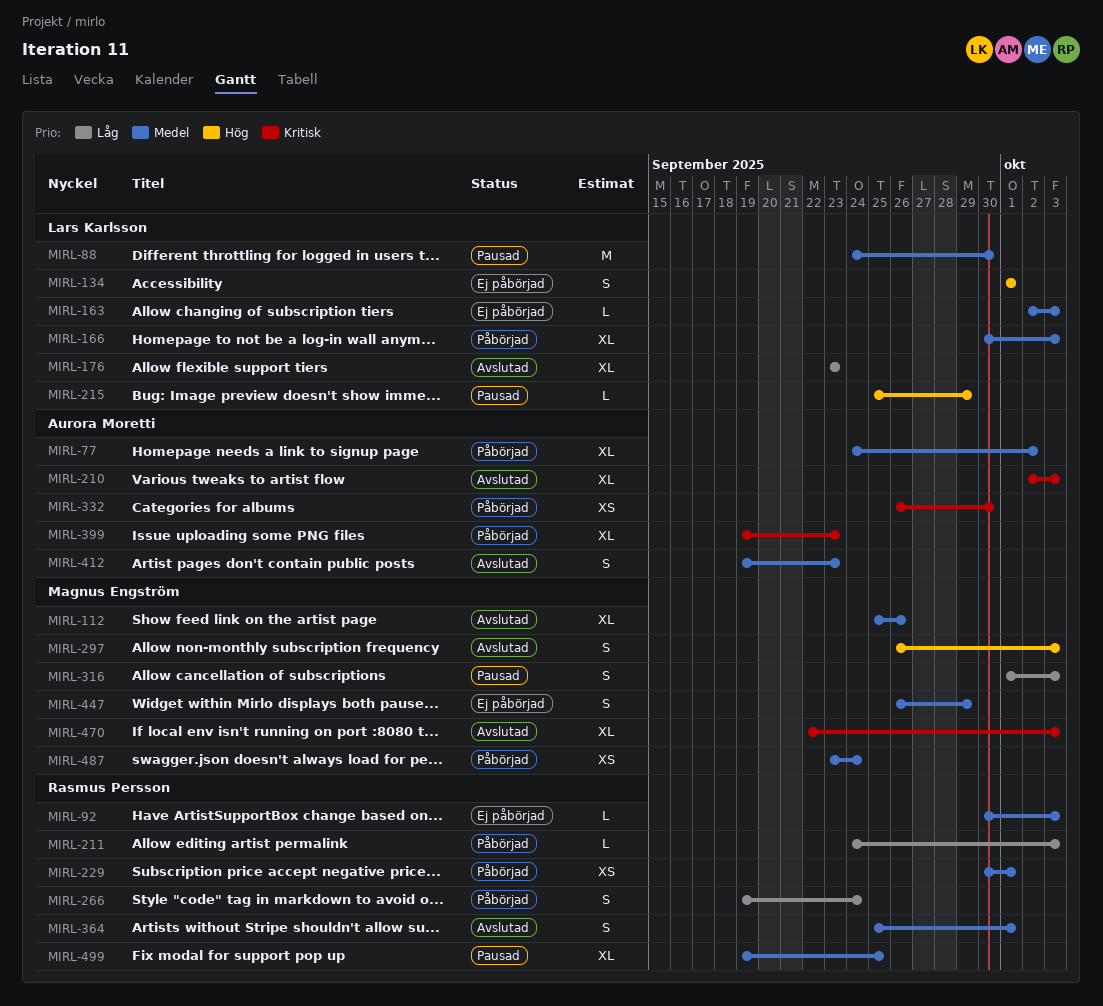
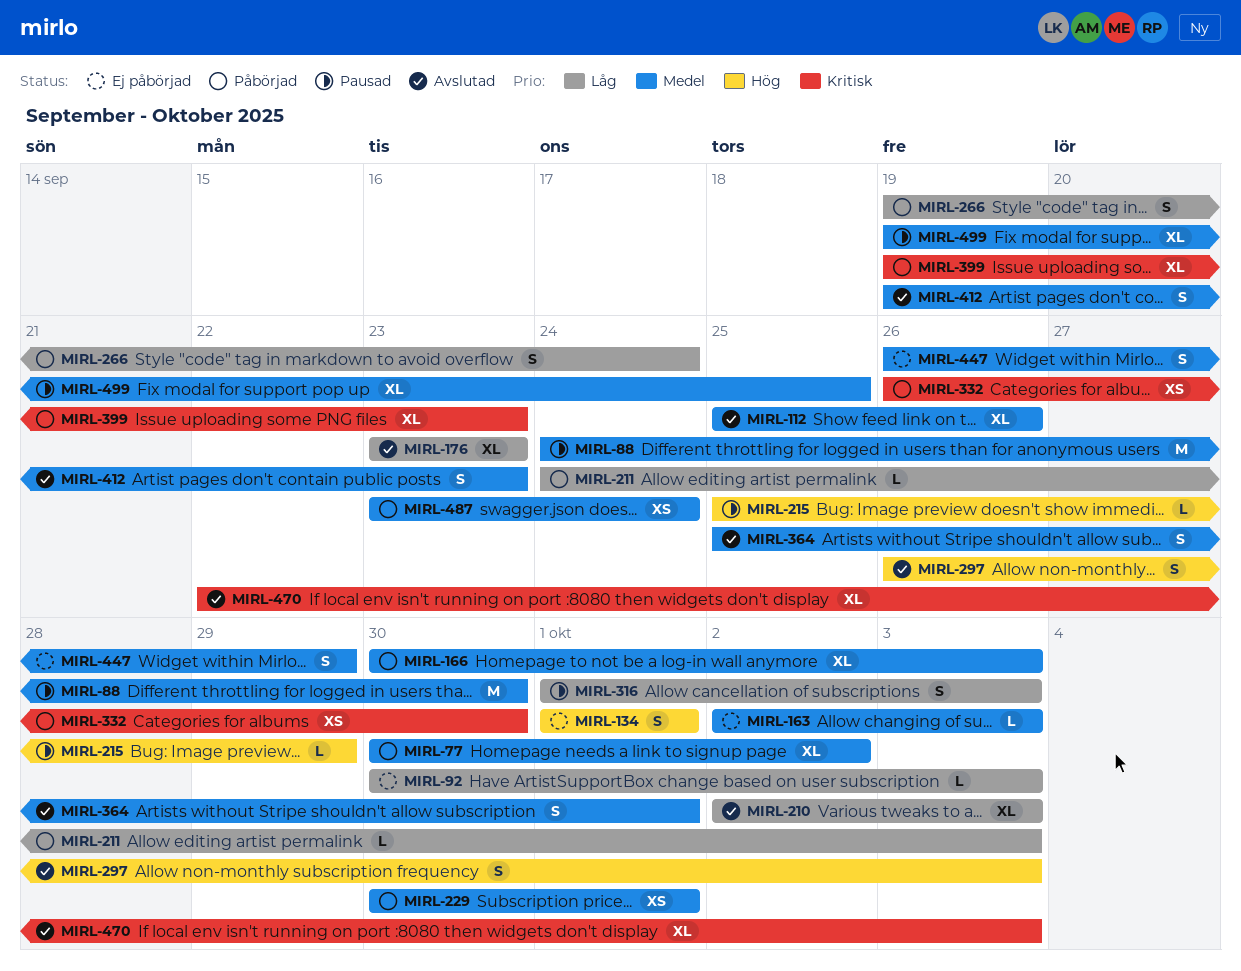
MIRL-77, start: Sep 24 -> Sep 30
MIRL-92, priority: Medel -> Låg
MIRL-210, priority: Kritisk -> Låg

